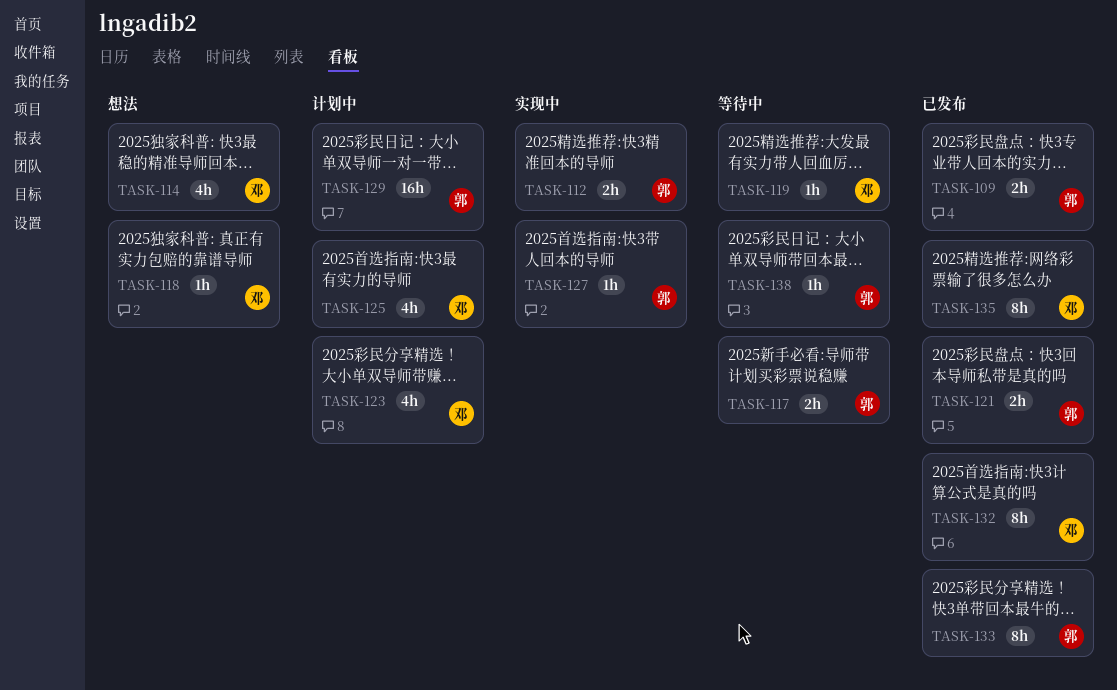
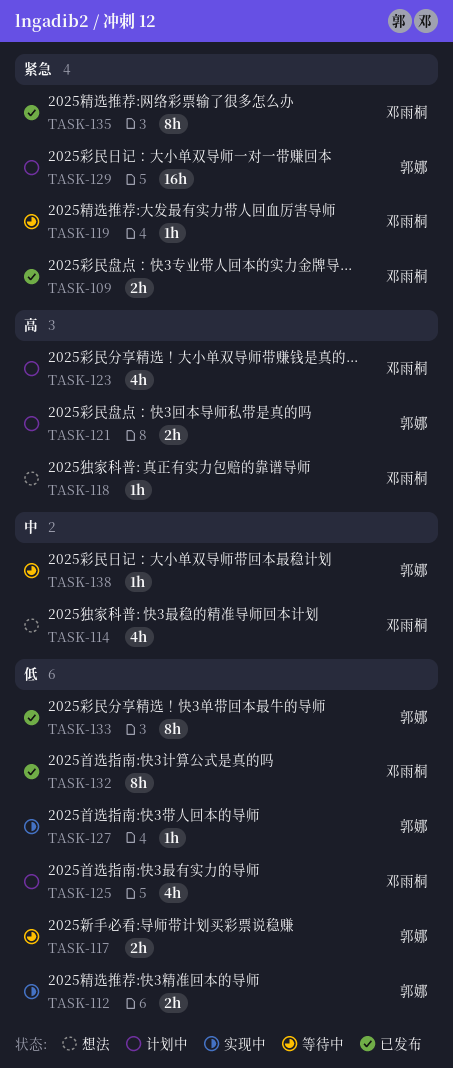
TASK-109, owner: 郭娜 -> 邓雨桐
TASK-121, status: 已发布 -> 计划中

